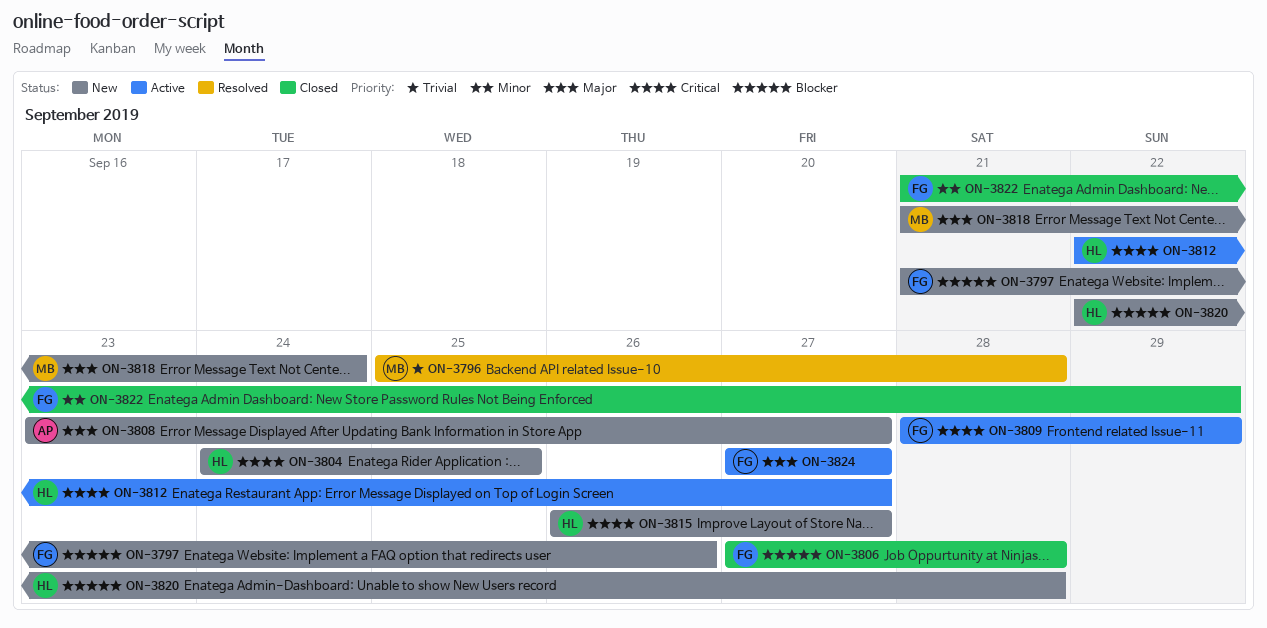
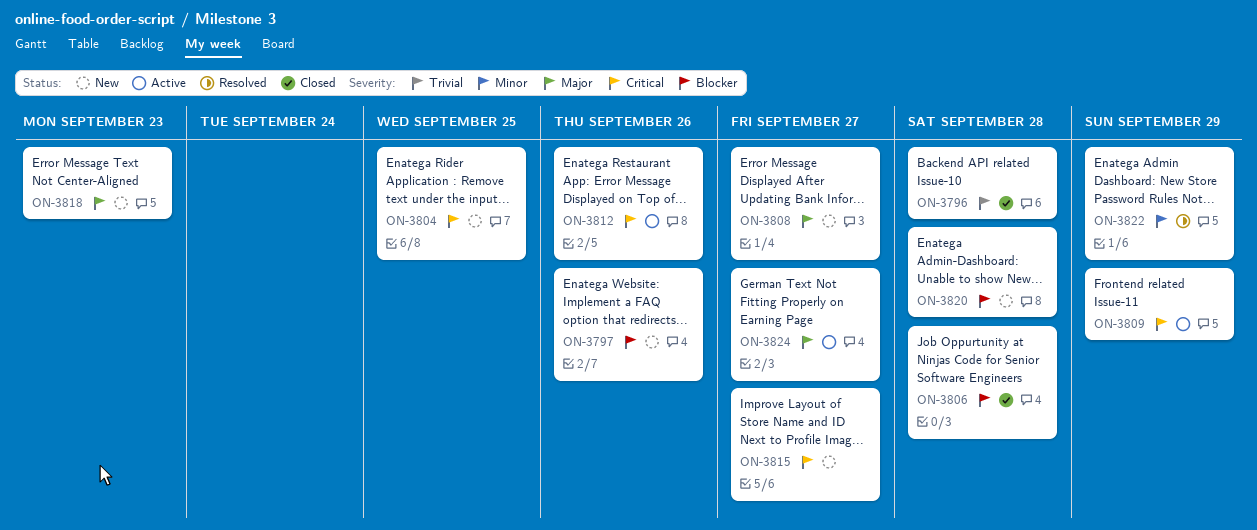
ON-3796, status: Resolved -> Closed
ON-3812, due: Sep 27 -> Sep 26
ON-3818, due: Sep 24 -> Sep 23
ON-3822, status: Closed -> Resolved

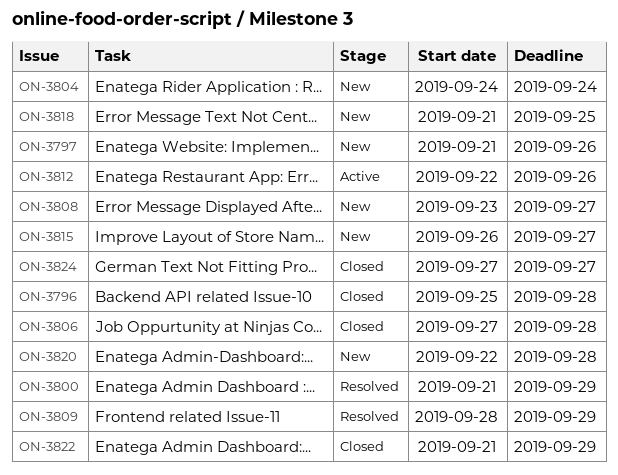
ON-3800: none -> present
ON-3804, due: Sep 25 -> Sep 24
ON-3809, status: Active -> Resolved
ON-3818, due: Sep 23 -> Sep 25
ON-3822, status: Resolved -> Closed
ON-3824, status: Active -> Closed

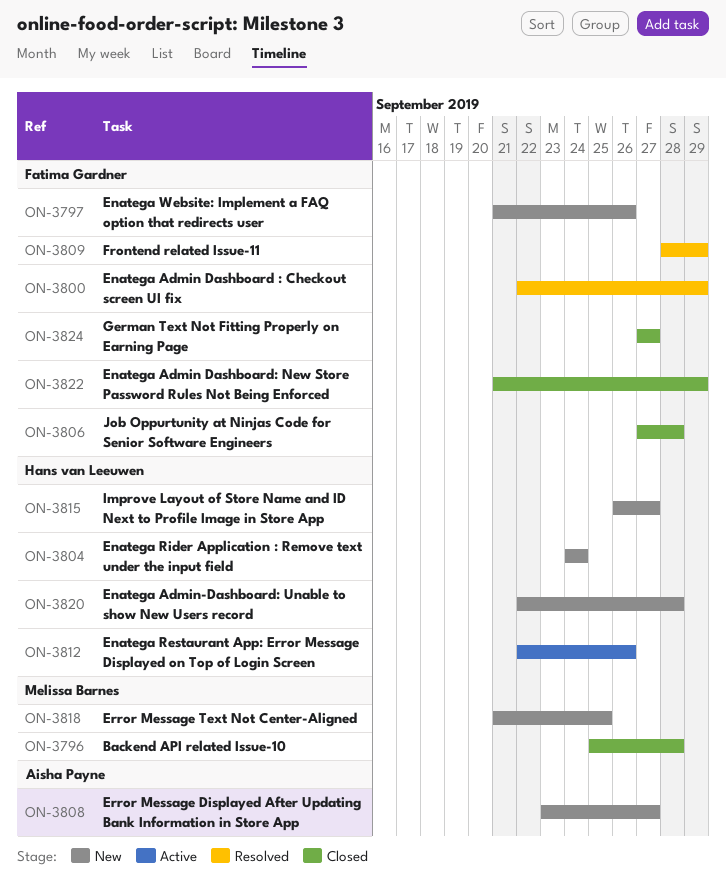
ON-3800, start: Sep 21 -> Sep 22

